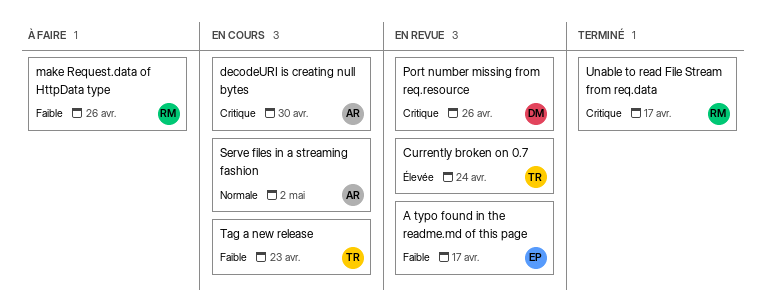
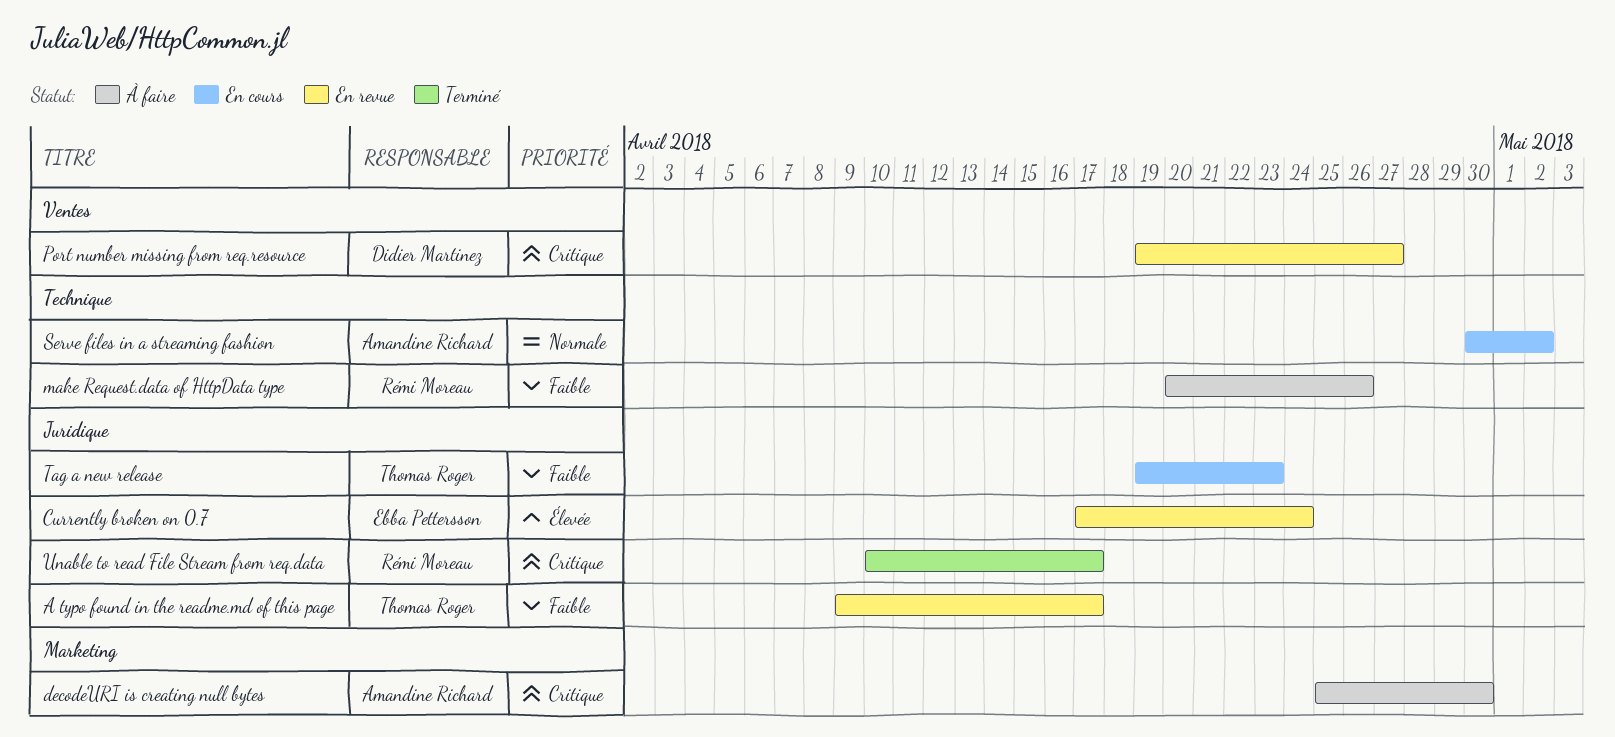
A typo found in the readme.md of this page, owner: Ebba Pettersson -> Thomas Roger
Currently broken on 0.7, owner: Thomas Roger -> Ebba Pettersson
decodeURI is creating null bytes, status: En cours -> À faire
Port number missing from req.resource, due: Apr 26 -> Apr 27

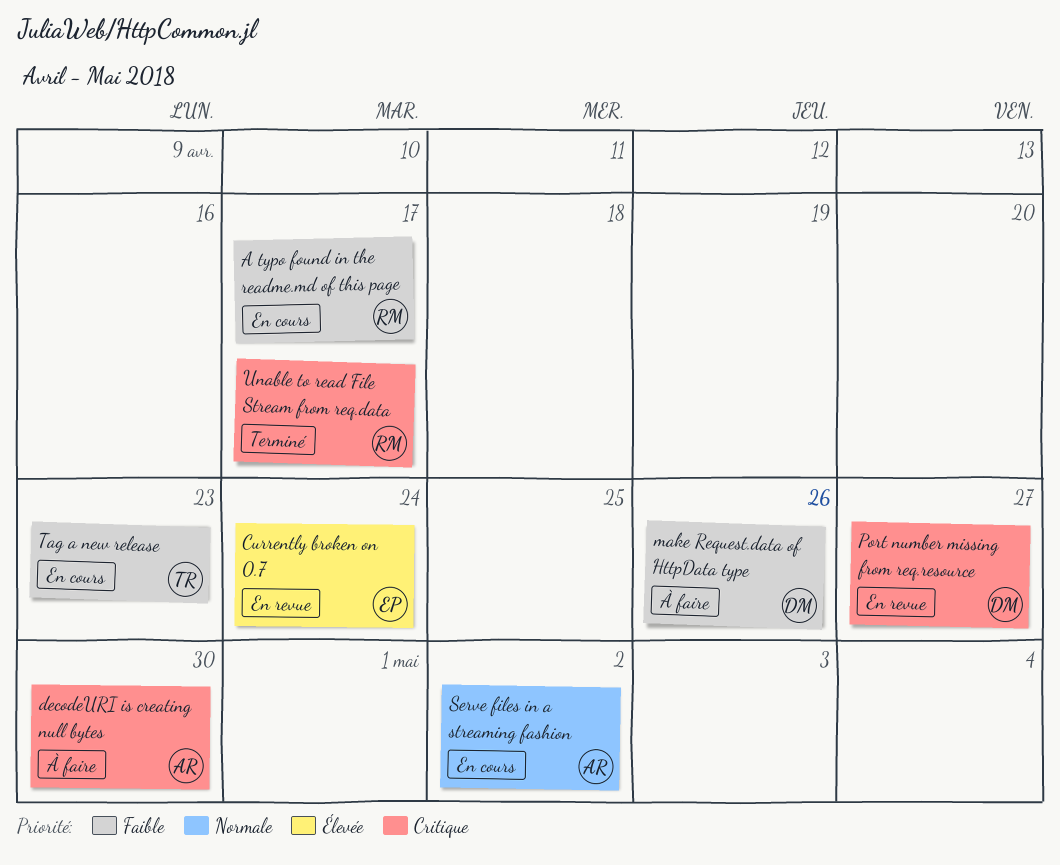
A typo found in the readme.md of this page, status: En revue -> En cours
A typo found in the readme.md of this page, owner: Thomas Roger -> Rémi Moreau
make Request.data of HttpData type, owner: Rémi Moreau -> Didier Martinez

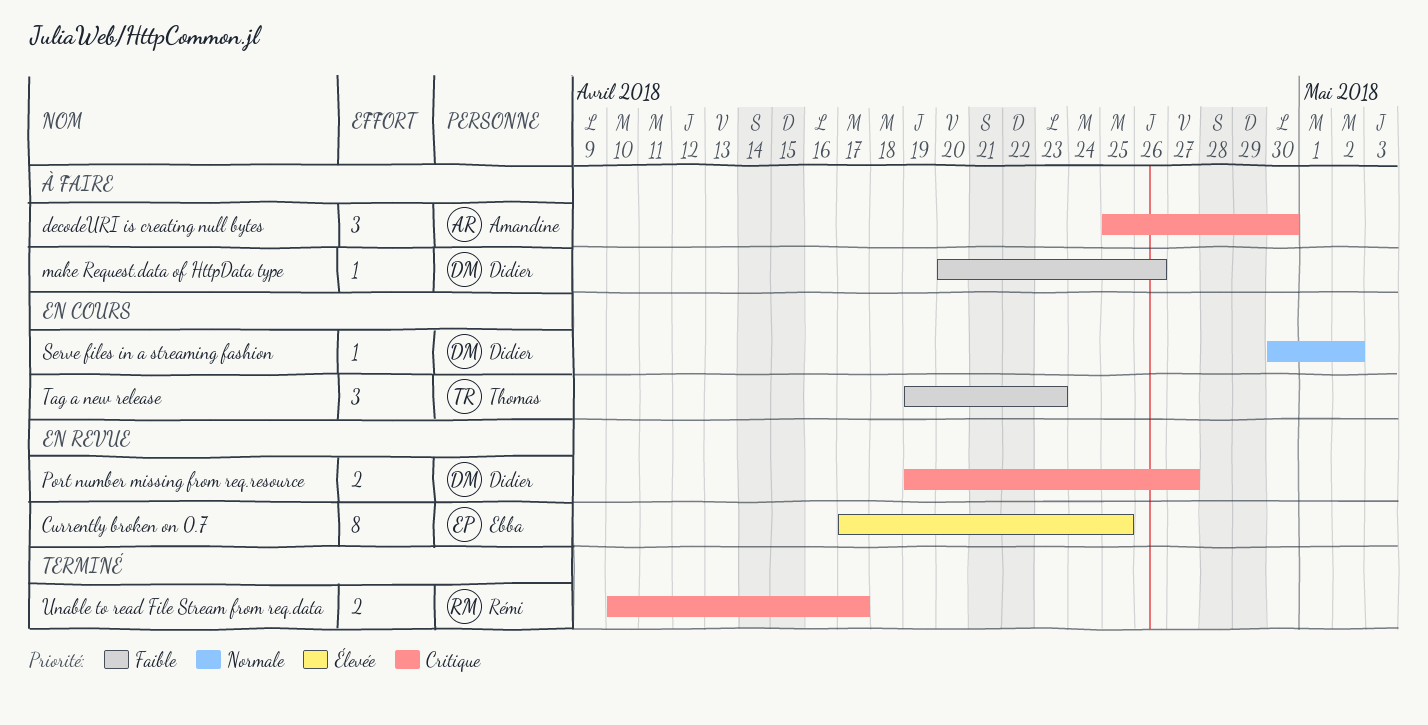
A typo found in the readme.md of this page: present -> none
Currently broken on 0.7, due: Apr 24 -> Apr 25
Serve files in a streaming fashion, owner: Amandine -> Didier

